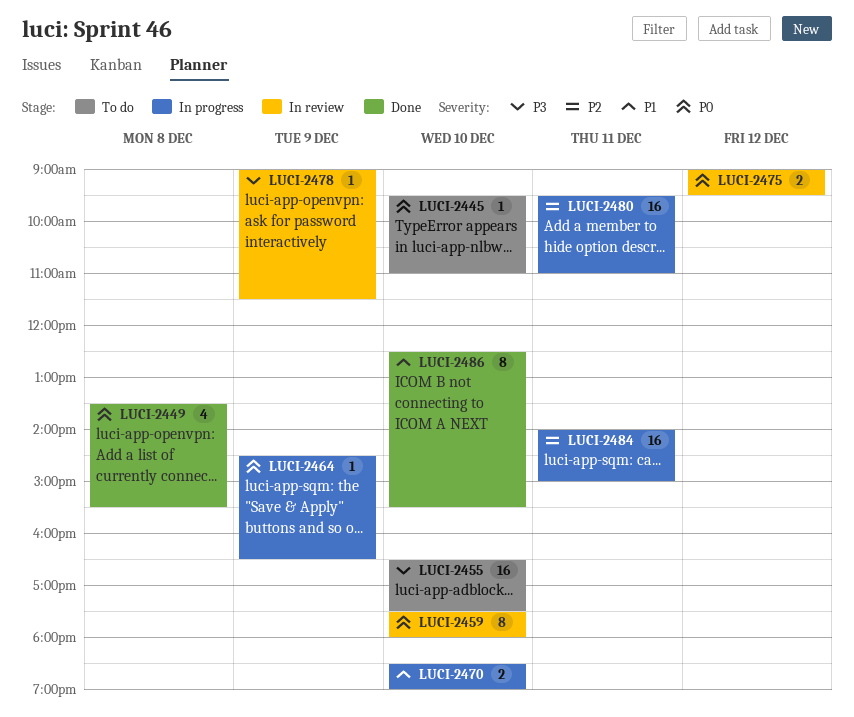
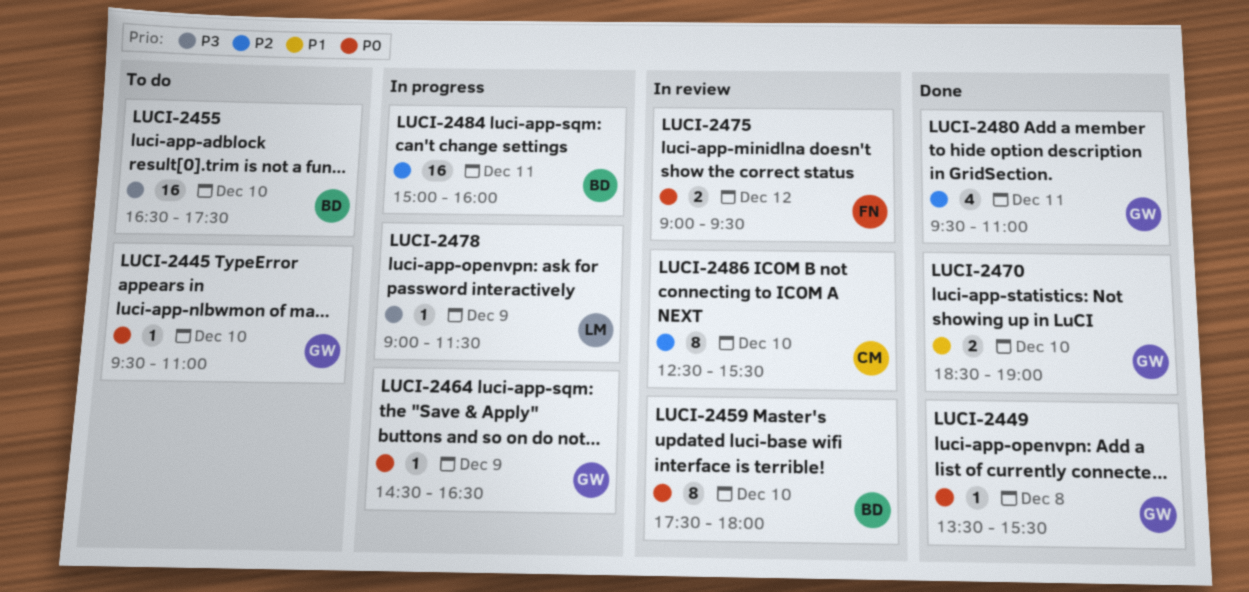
LUCI-2449, estimate: 4 -> 1
LUCI-2470, status: In progress -> Done
LUCI-2478, status: In review -> In progress
LUCI-2480, status: In progress -> Done
LUCI-2480, estimate: 16 -> 4
LUCI-2484, begins: 14:00 -> 15:00
LUCI-2484, ends: 15:00 -> 16:00
LUCI-2486, status: Done -> In review
LUCI-2486, priority: P1 -> P2

